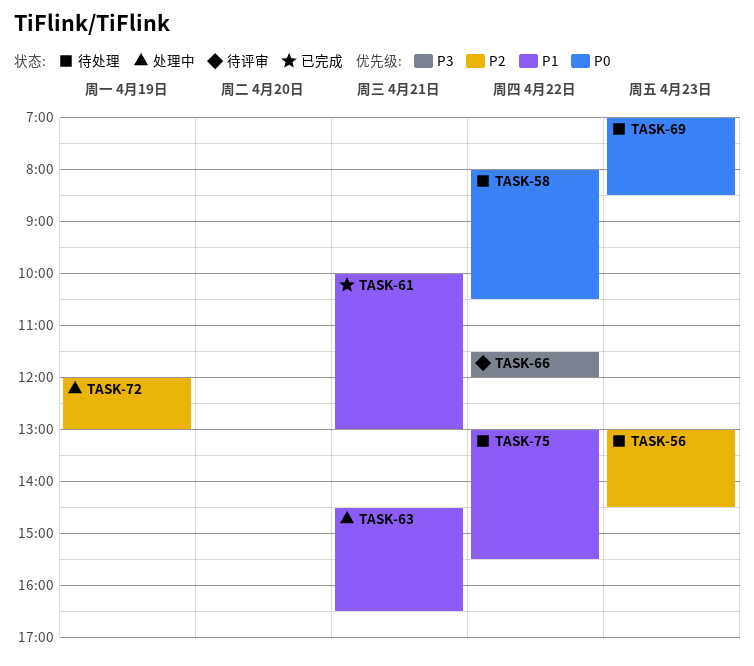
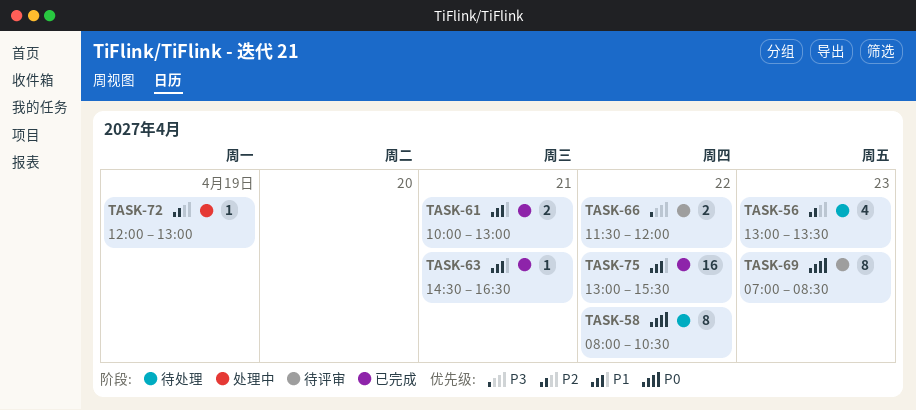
TASK-56, ends: 14:30 -> 13:30
TASK-63, status: 处理中 -> 已完成
TASK-69, status: 待处理 -> 待评审
TASK-75, status: 待处理 -> 已完成

